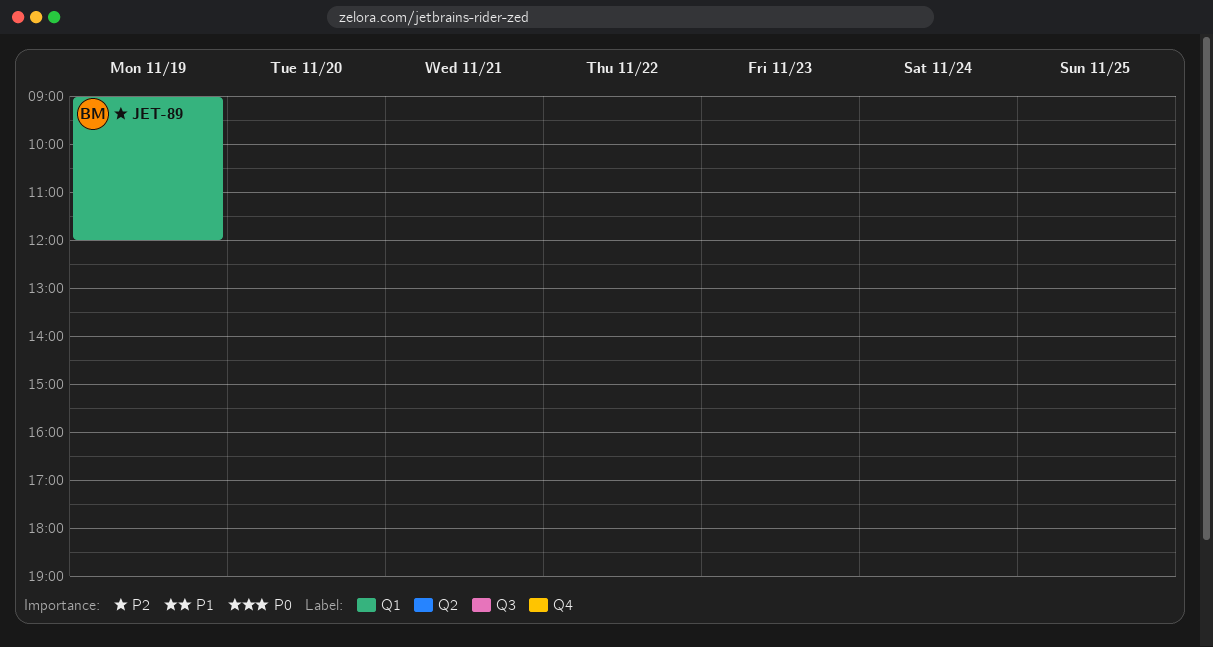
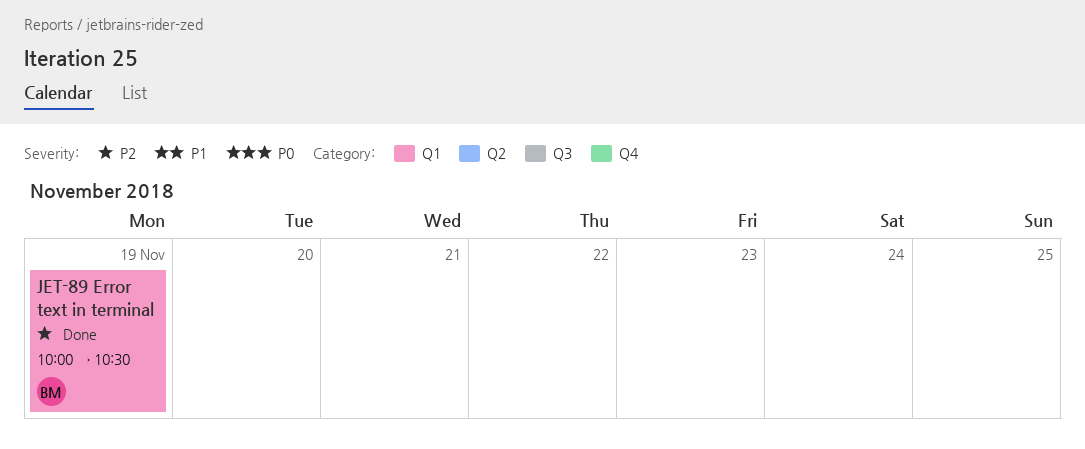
JET-89, begins: 09:00 -> 10:00
JET-89, ends: 12:00 -> 10:30

